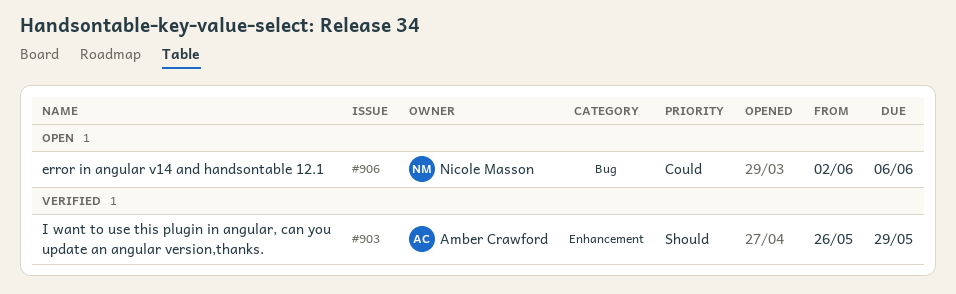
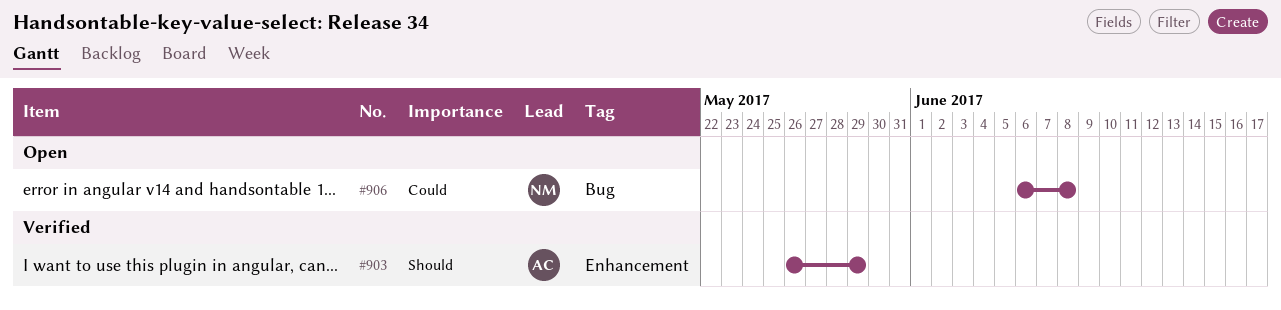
#906, start: Jun 2 -> Jun 6
#906, due: Jun 6 -> Jun 8

